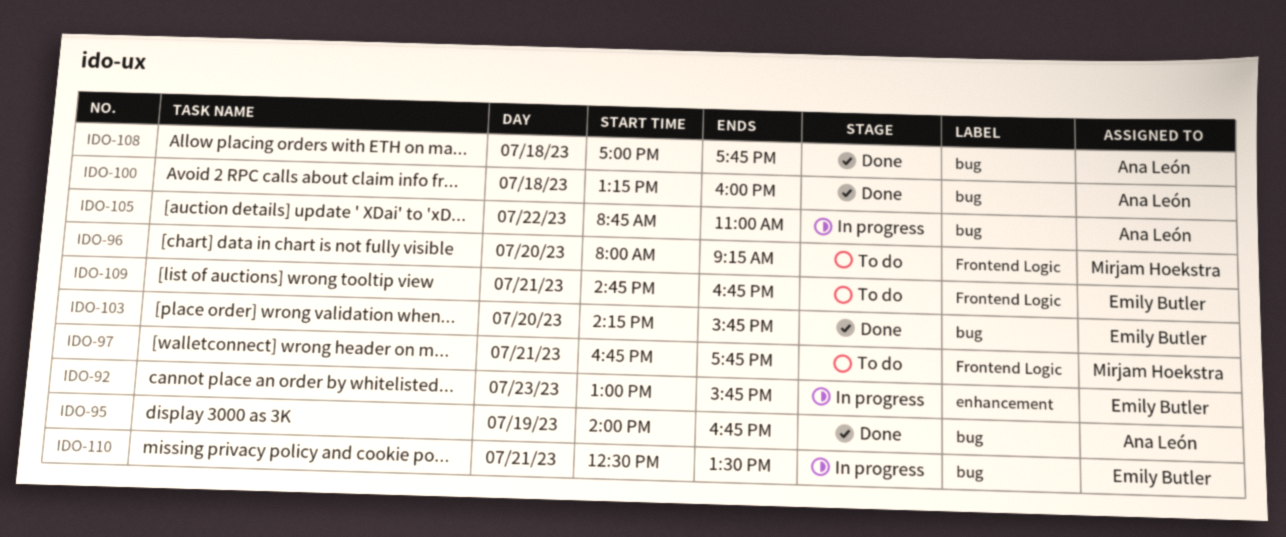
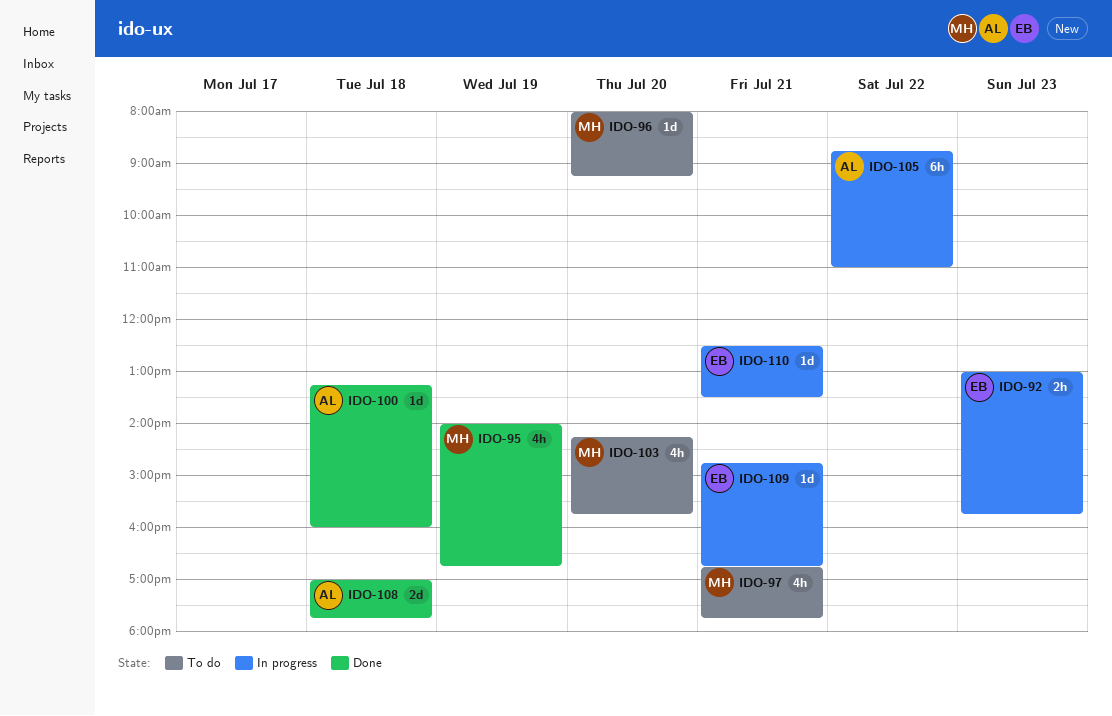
IDO-95, owner: Ana León -> Mirjam Hoekstra
IDO-103, status: Done -> To do
IDO-103, owner: Emily Butler -> Mirjam Hoekstra
IDO-109, status: To do -> In progress

